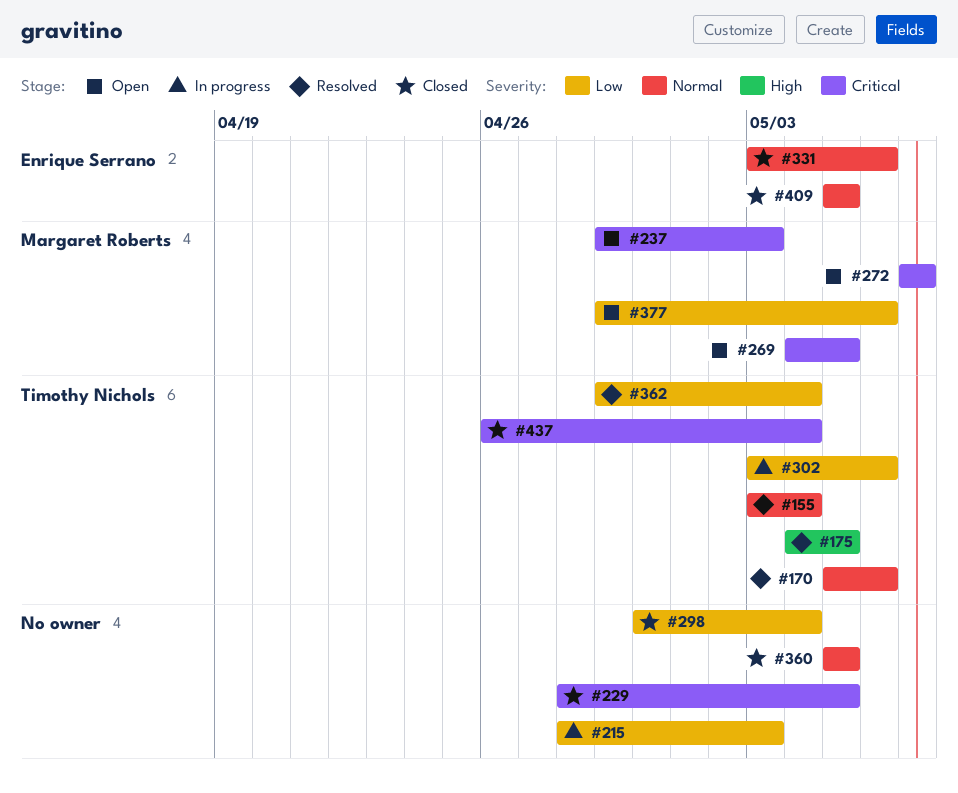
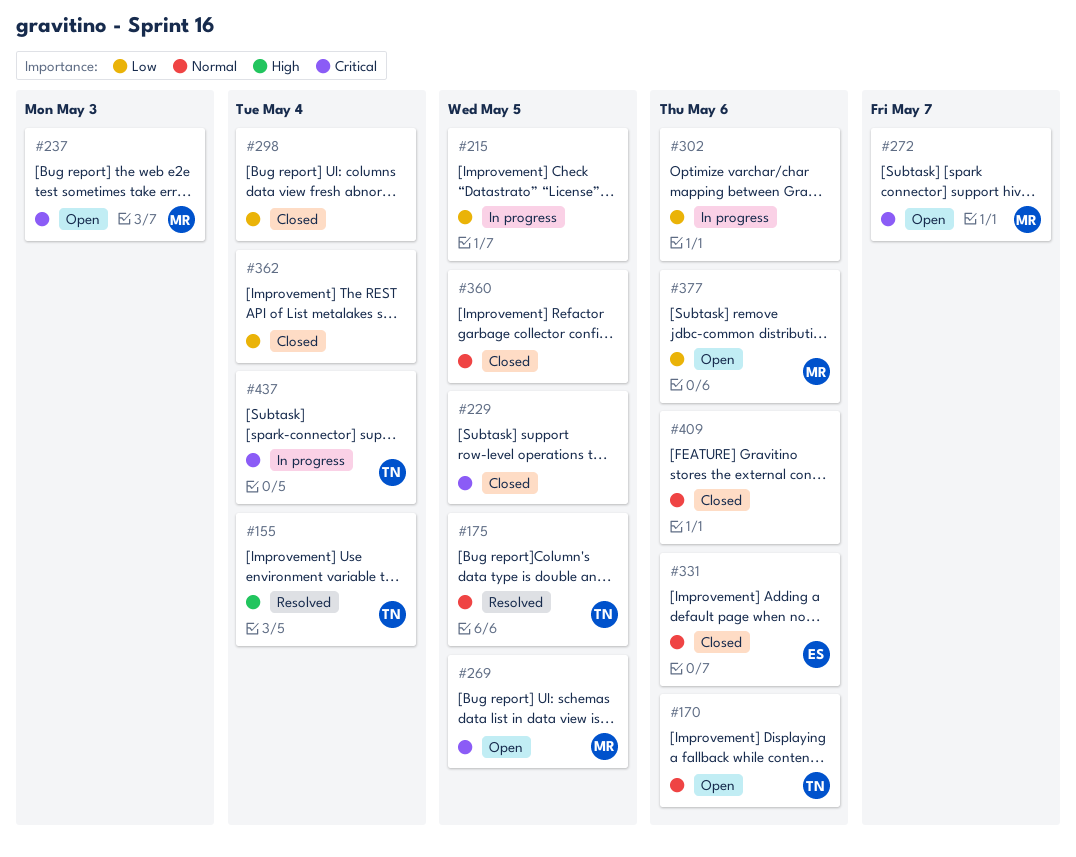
#155, priority: Normal -> High
#170, status: Resolved -> Open
#175, priority: High -> Normal
#215, due: May 3 -> May 5
#302, owner: Timothy Nichols -> none
#362, status: Resolved -> Closed
#362, owner: Timothy Nichols -> none
#409, owner: Enrique Serrano -> none
#409, due: May 5 -> May 6
#437, status: Closed -> In progress

